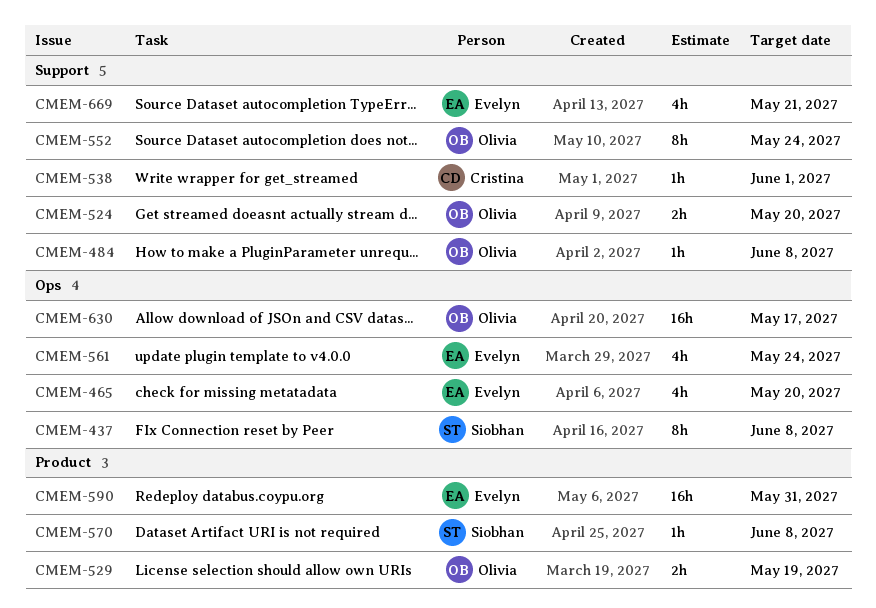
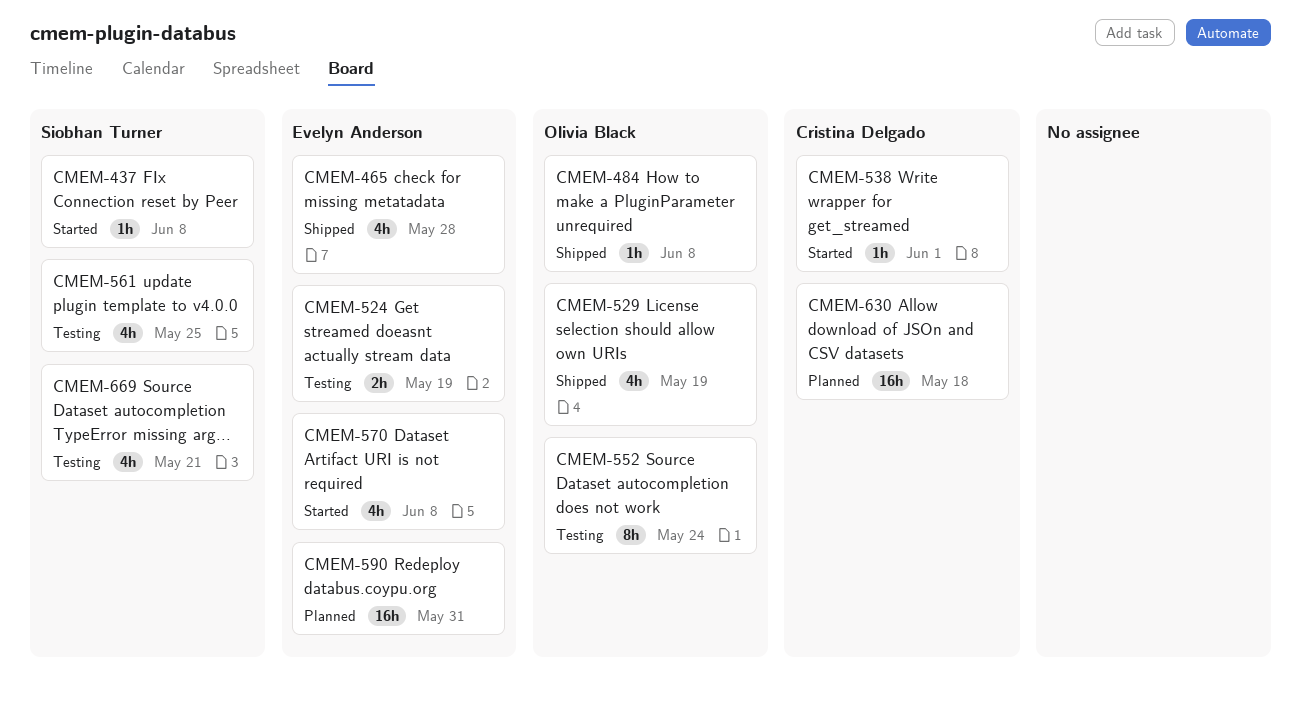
CMEM-437, estimate: 8h -> 1h
CMEM-465, due: May 20 -> May 28
CMEM-524, owner: Olivia Black -> Evelyn Anderson
CMEM-524, due: May 20 -> May 19
CMEM-529, estimate: 2h -> 4h
CMEM-561, owner: Evelyn Anderson -> Siobhan Turner
CMEM-561, due: May 24 -> May 25
CMEM-570, owner: Siobhan Turner -> Evelyn Anderson
CMEM-570, estimate: 1h -> 4h
CMEM-630, owner: Olivia Black -> Cristina Delgado
CMEM-630, due: May 17 -> May 18
CMEM-669, owner: Evelyn Anderson -> Siobhan Turner

